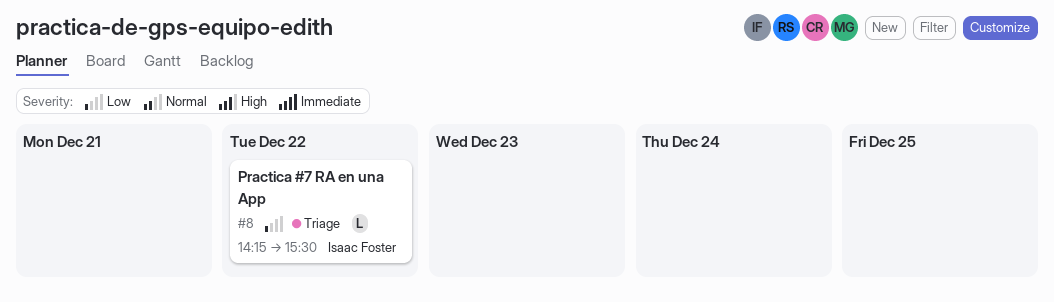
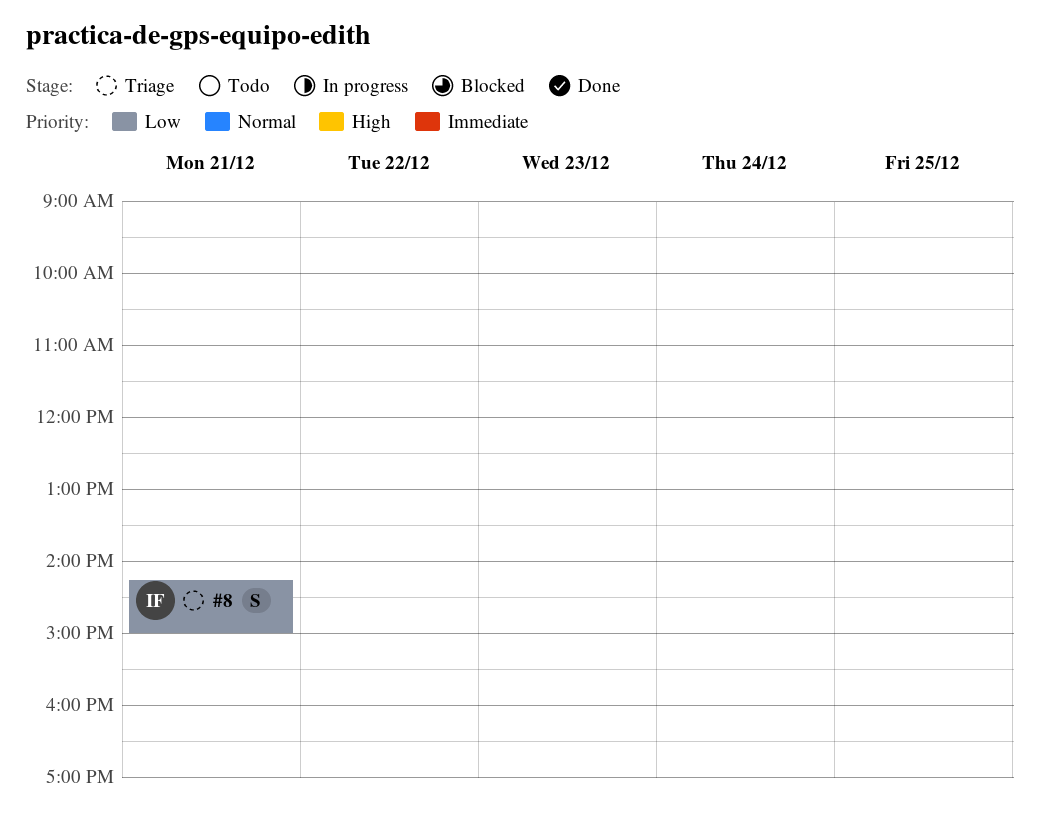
#8, estimate: L -> S
#8, day: Dec 22 -> Dec 21
#8, ends: 15:30 -> 15:00

